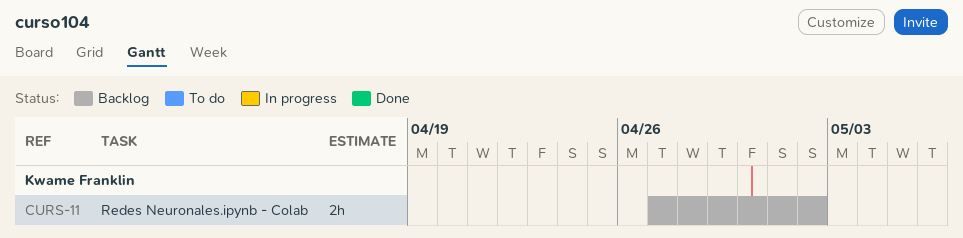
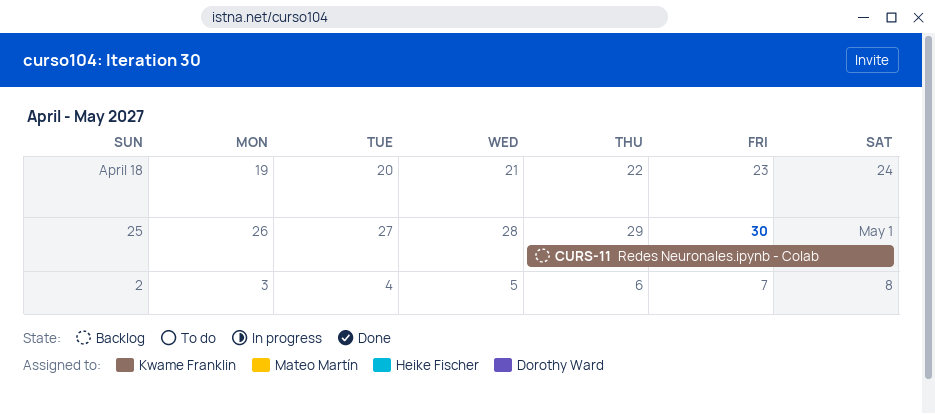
CURS-11, start: Apr 27 -> Apr 29
CURS-11, due: May 2 -> May 1

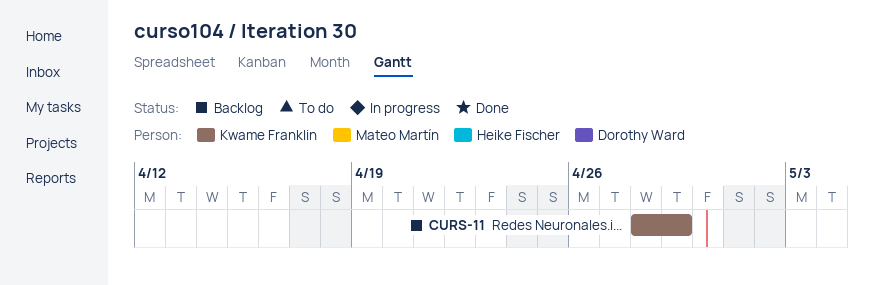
CURS-11, start: Apr 29 -> Apr 28
CURS-11, due: May 1 -> Apr 29

